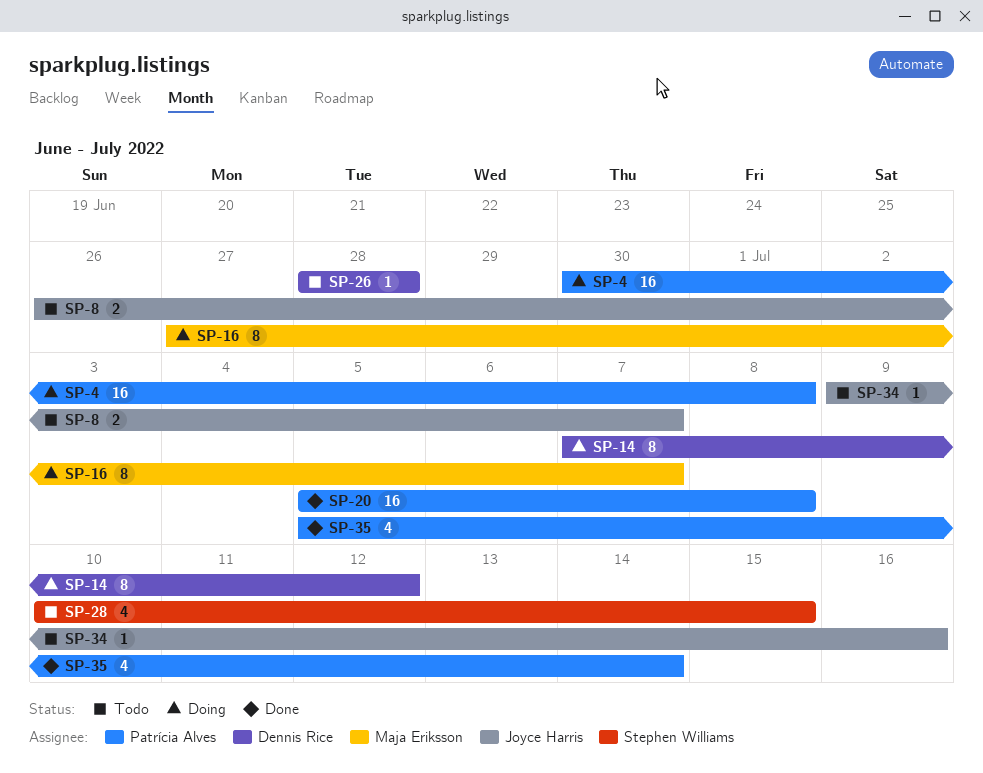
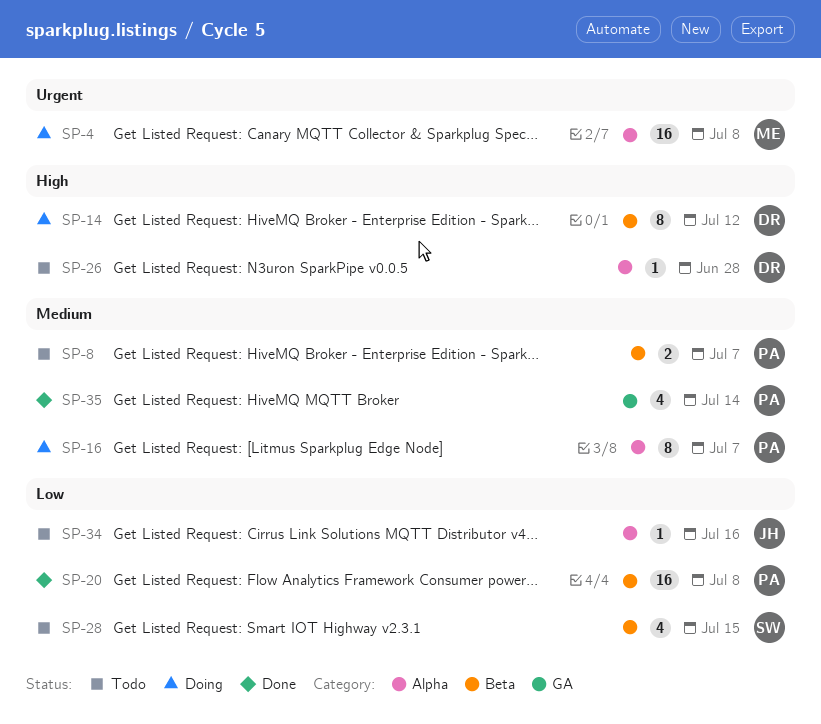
SP-4, owner: Patrícia Alves -> Maja Eriksson
SP-8, owner: Joyce Harris -> Patrícia Alves
SP-16, owner: Maja Eriksson -> Patrícia Alves

